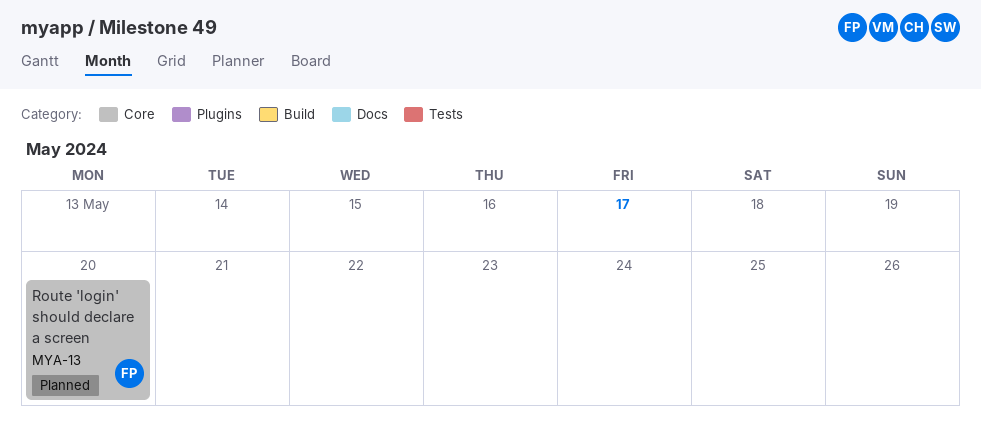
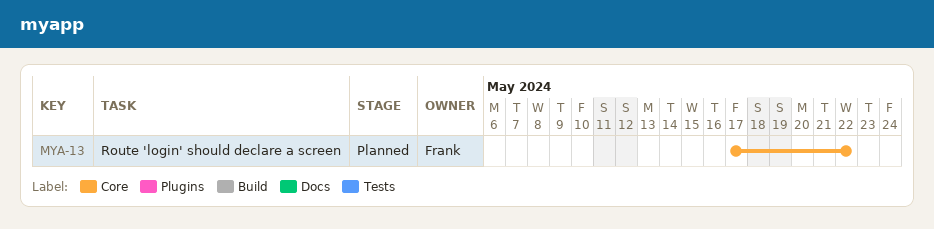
MYA-13, due: May 20 -> May 22

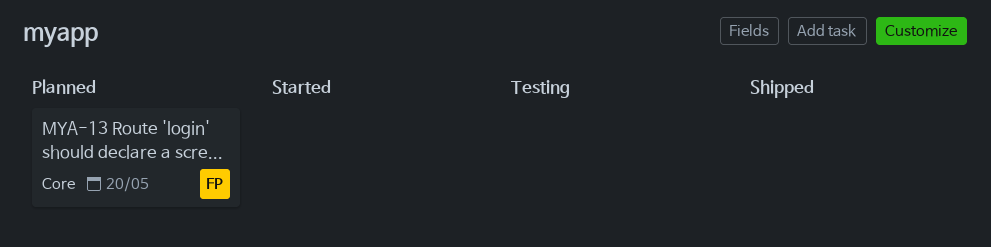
MYA-13, due: May 22 -> May 20

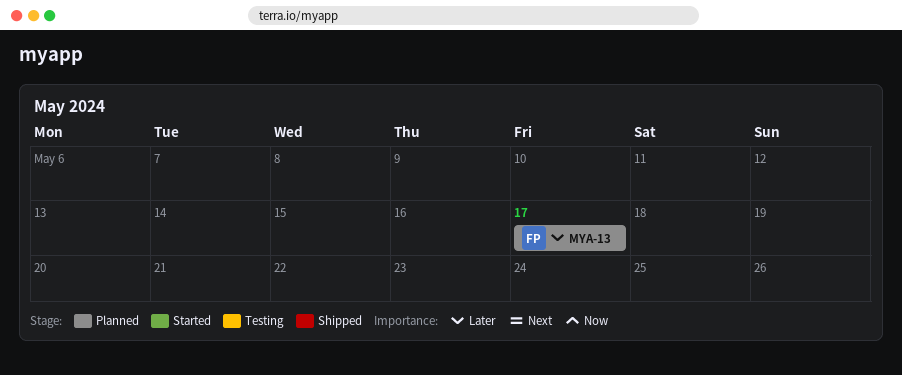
MYA-13, due: May 20 -> May 17

